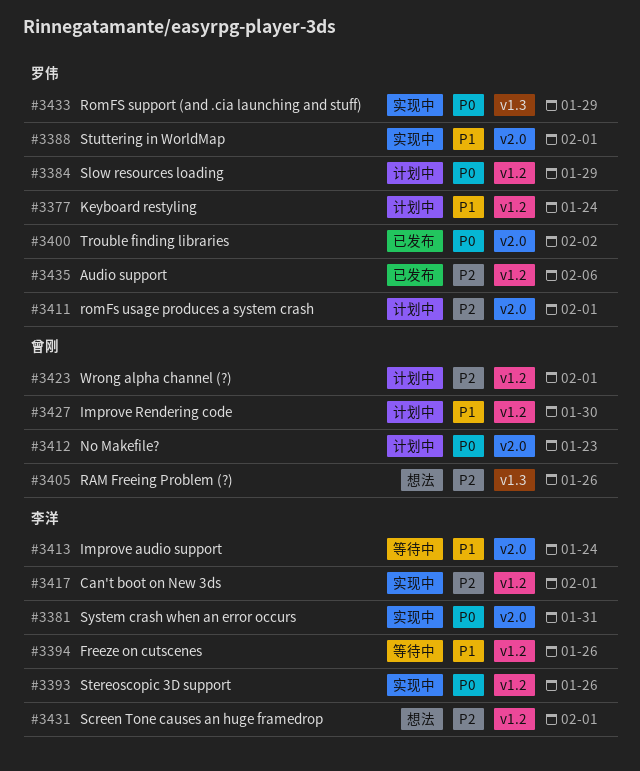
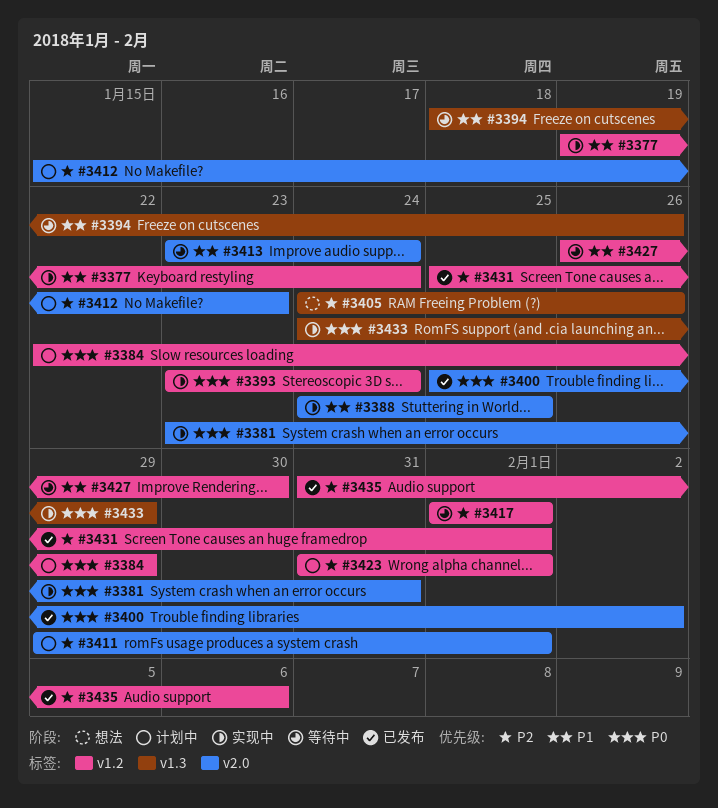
#3377, status: 计划中 -> 实现中
#3388, due: Feb 1 -> Jan 25
#3393, due: Jan 26 -> Jan 24
#3394, label: v1.2 -> v1.3
#3412, priority: P0 -> P2
#3417, status: 实现中 -> 等待中
#3427, status: 计划中 -> 等待中
#3431, status: 想法 -> 已发布

